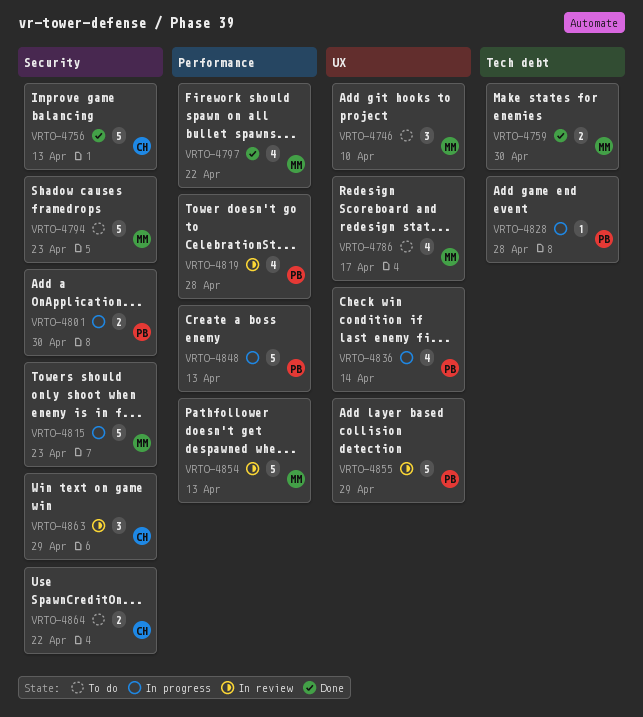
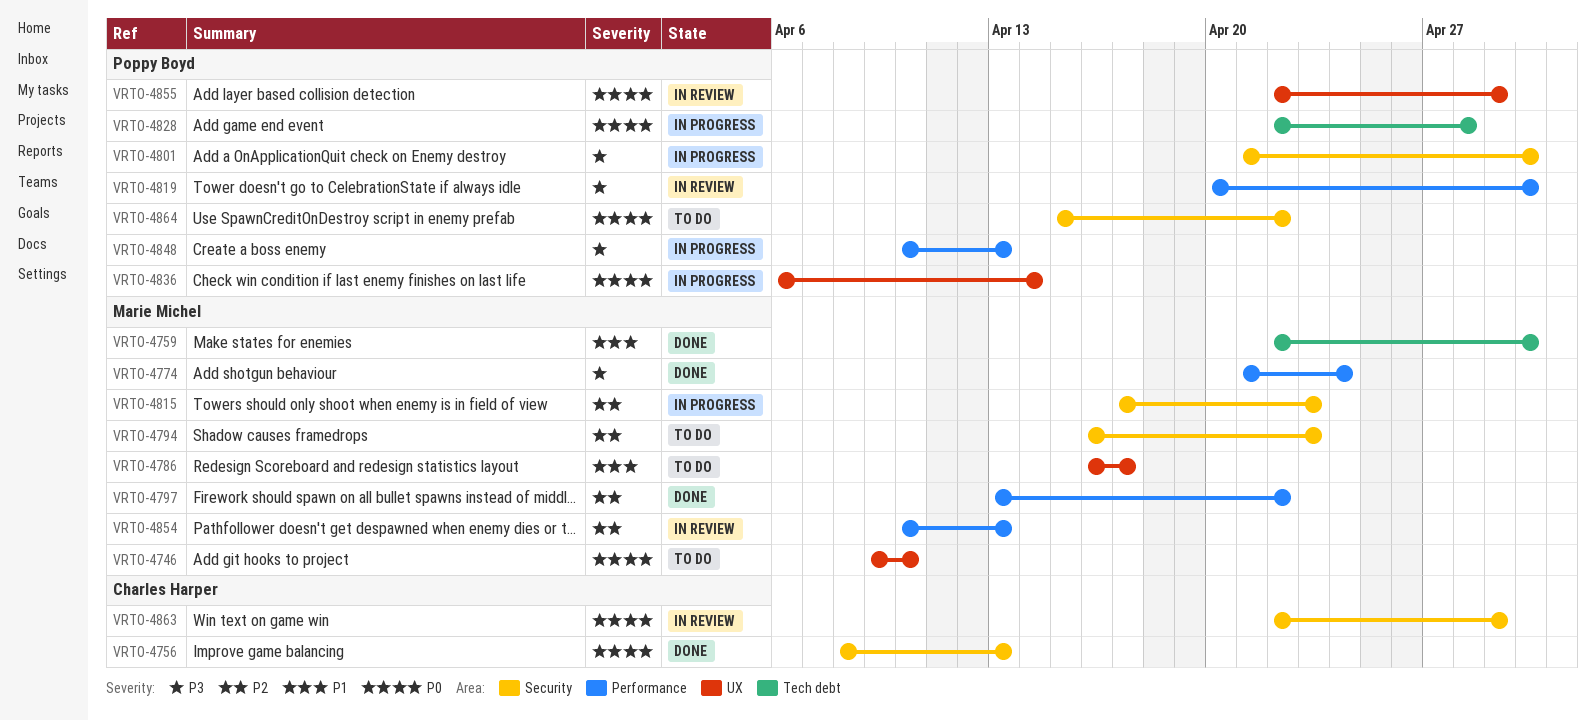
VRTO-4774: none -> present
VRTO-4819, due: Apr 28 -> Apr 30
VRTO-4864, owner: Charles Harper -> Poppy Boyd

